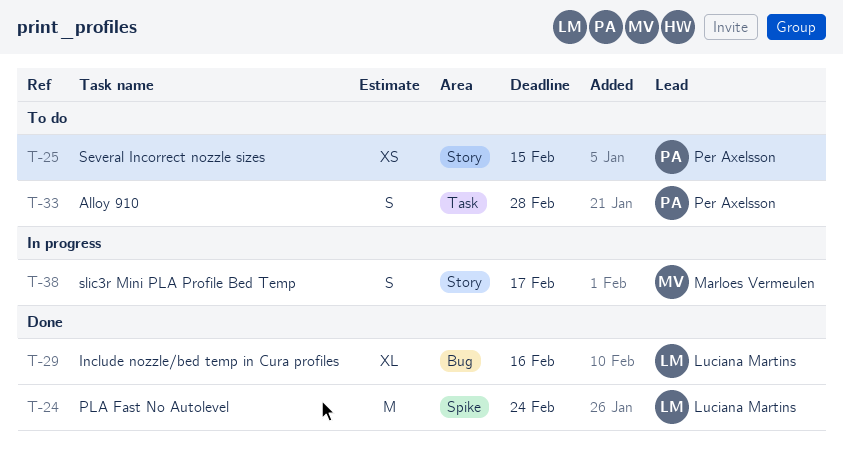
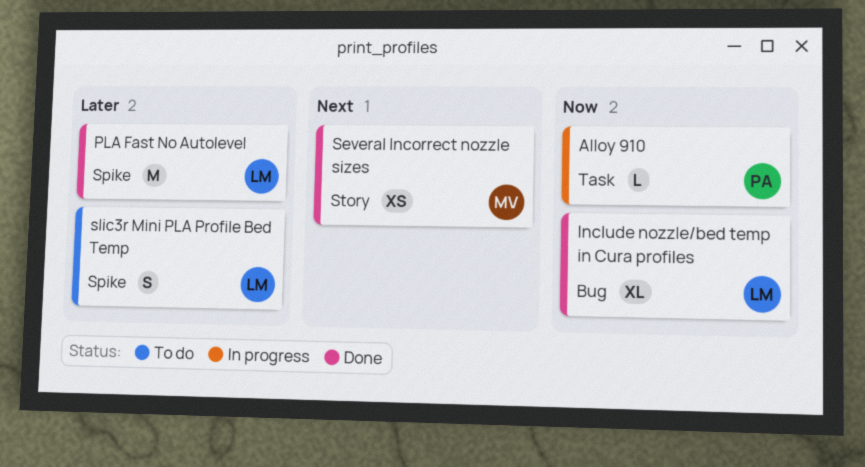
Alloy 910, status: To do -> In progress
Alloy 910, estimate: S -> L
Several Incorrect nozzle sizes, status: To do -> Done
Several Incorrect nozzle sizes, owner: Per Axelsson -> Marloes Vermeulen
slic3r Mini PLA Profile Bed Temp, status: In progress -> To do
slic3r Mini PLA Profile Bed Temp, owner: Marloes Vermeulen -> Luciana Martins
slic3r Mini PLA Profile Bed Temp, label: Story -> Spike

